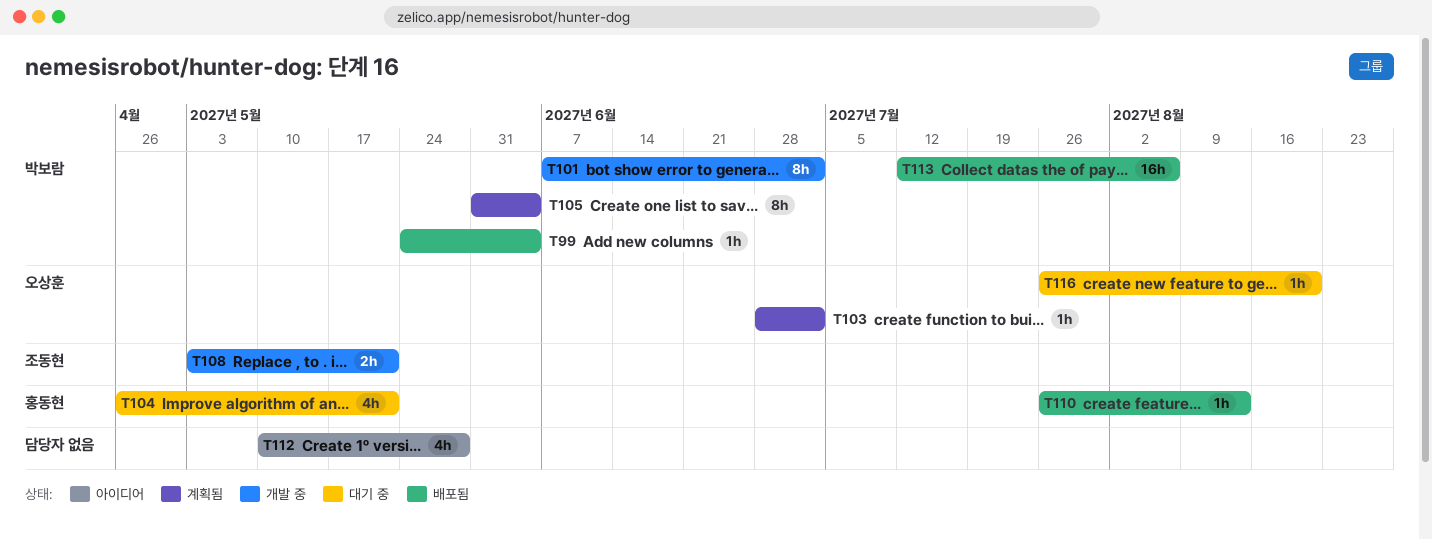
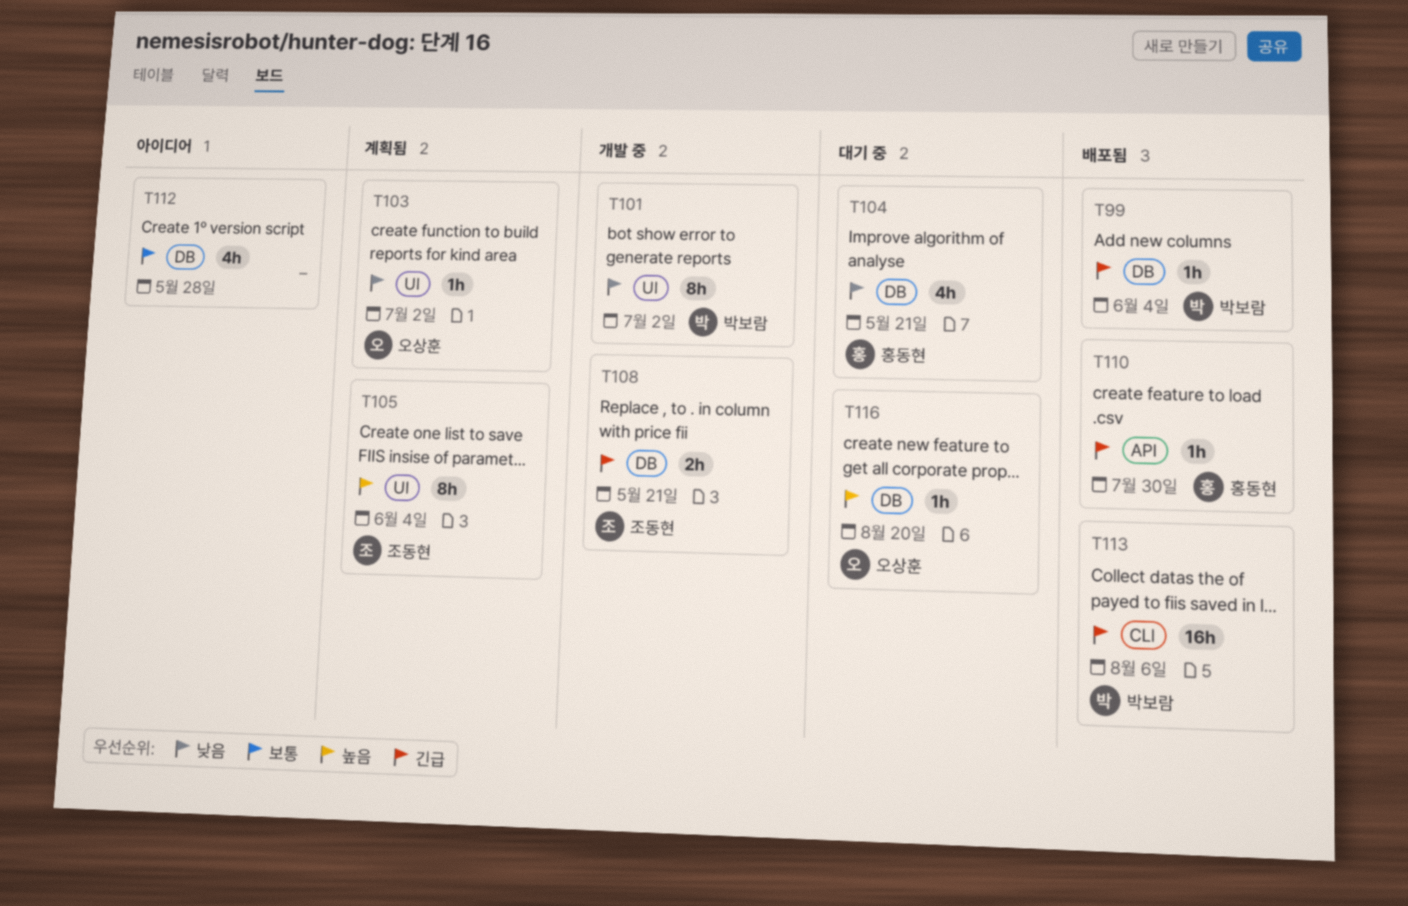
T105, owner: 박보람 -> 조동현
T110, due: Aug 13 -> Jul 30

